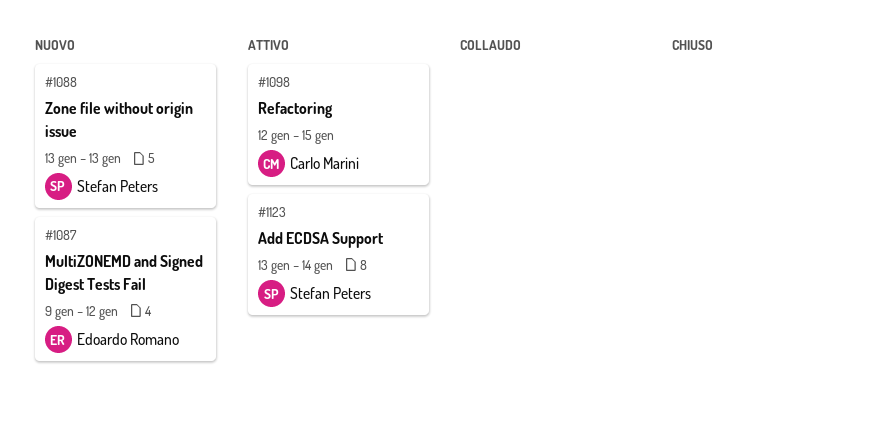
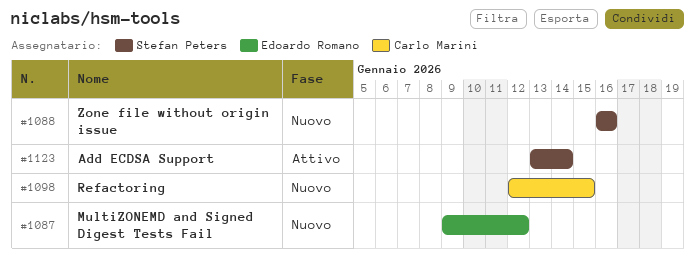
#1088, start: Jan 13 -> Jan 16
#1088, due: Jan 13 -> Jan 16
#1098, status: Attivo -> Nuovo

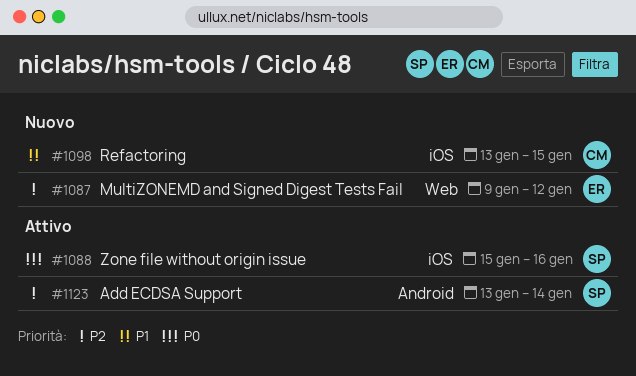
#1088, status: Nuovo -> Attivo
#1088, start: Jan 16 -> Jan 15
#1098, start: Jan 12 -> Jan 13

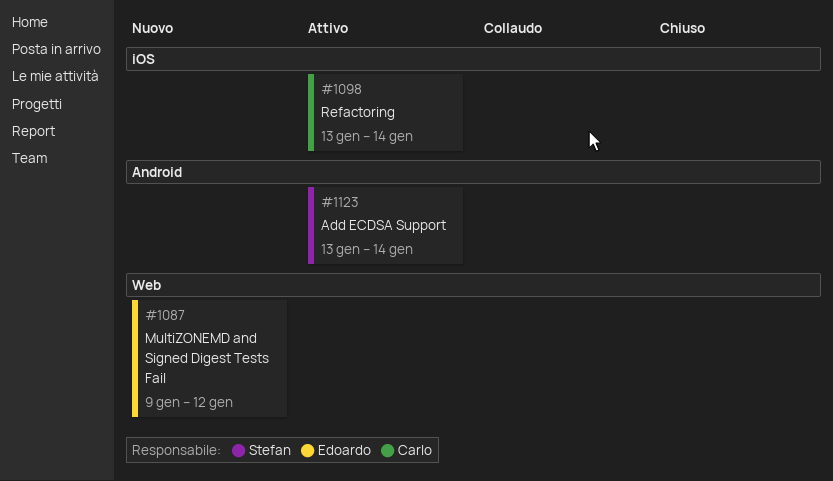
#1088: present -> none
#1098, status: Nuovo -> Attivo
#1098, due: Jan 15 -> Jan 14

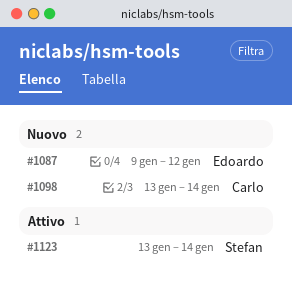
#1098, status: Attivo -> Nuovo

